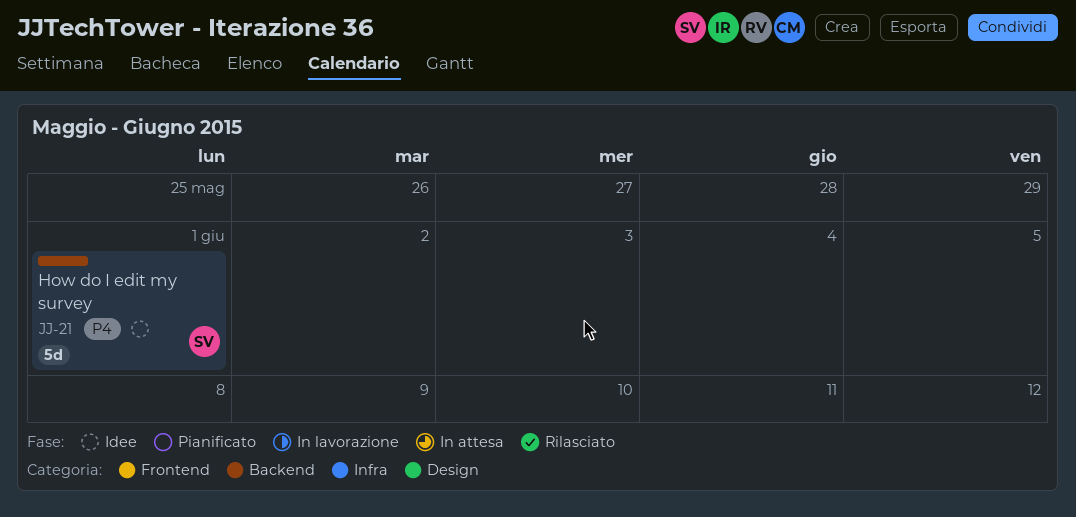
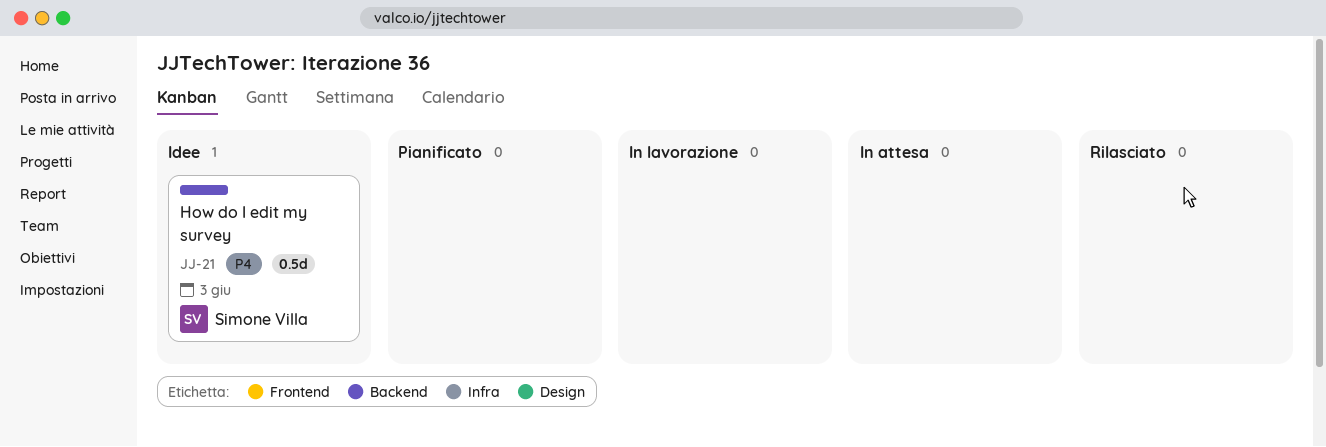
JJ-21, estimate: 5d -> 0.5d
JJ-21, due: Jun 1 -> Jun 3

